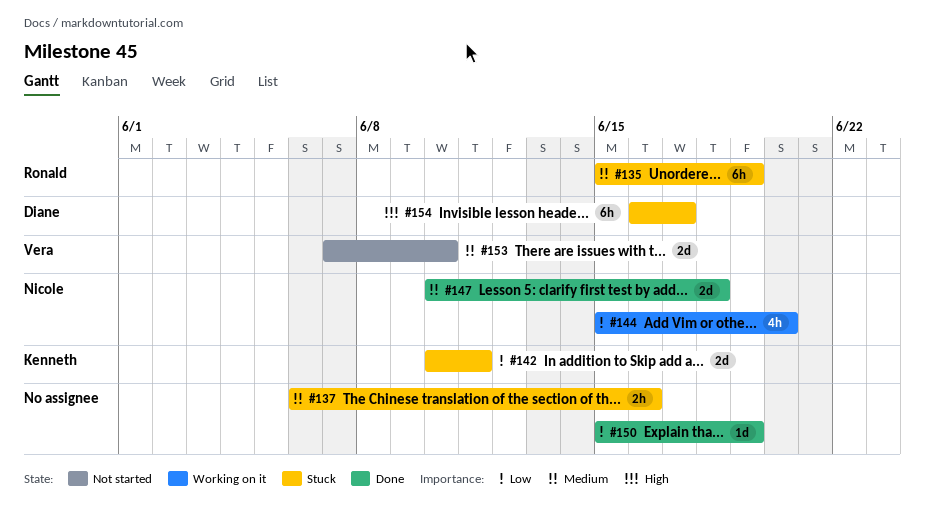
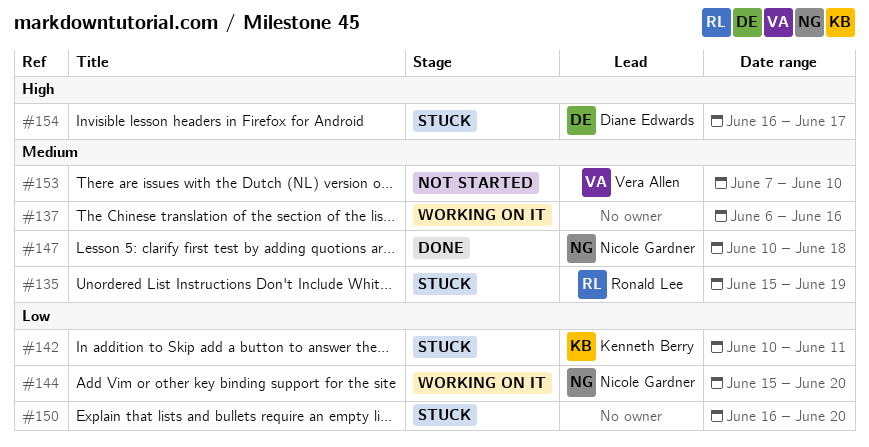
#137, status: Stuck -> Working on it
#150, status: Done -> Stuck
#150, start: Jun 15 -> Jun 16
#150, due: Jun 19 -> Jun 20

